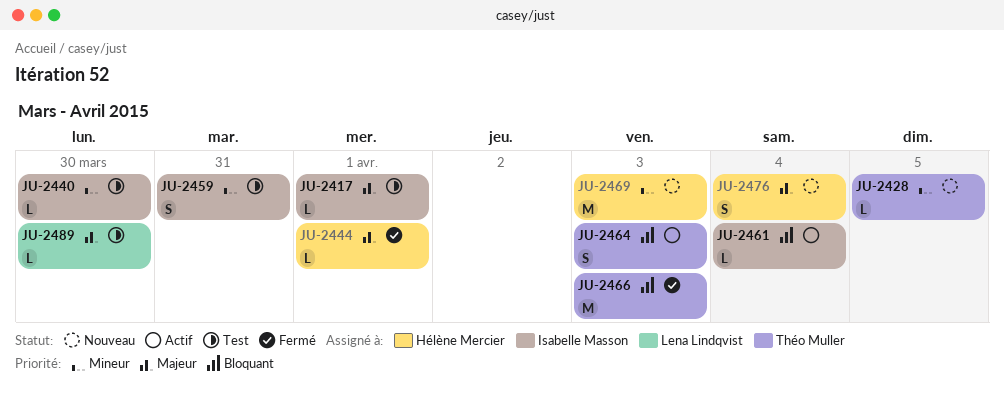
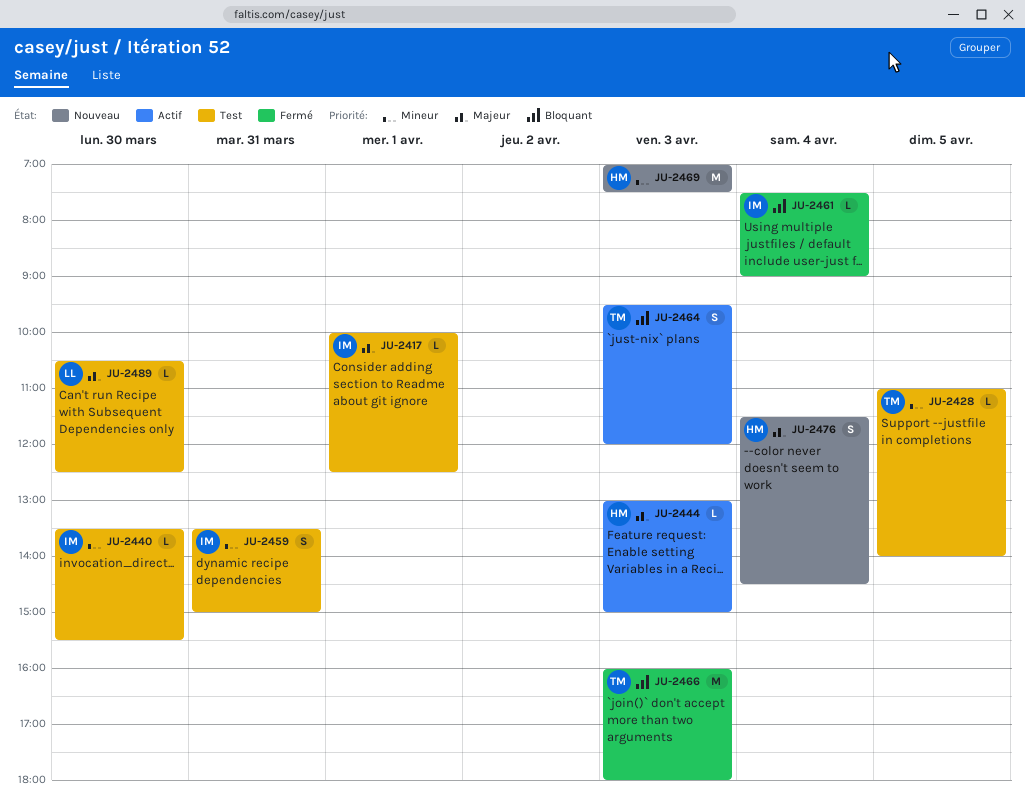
JU-2428, status: Nouveau -> Test
JU-2444, status: Fermé -> Actif
JU-2444, day: Apr 1 -> Apr 3
JU-2461, status: Actif -> Fermé

